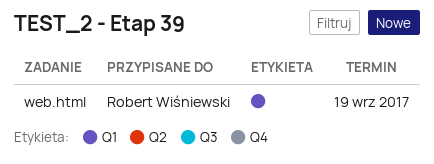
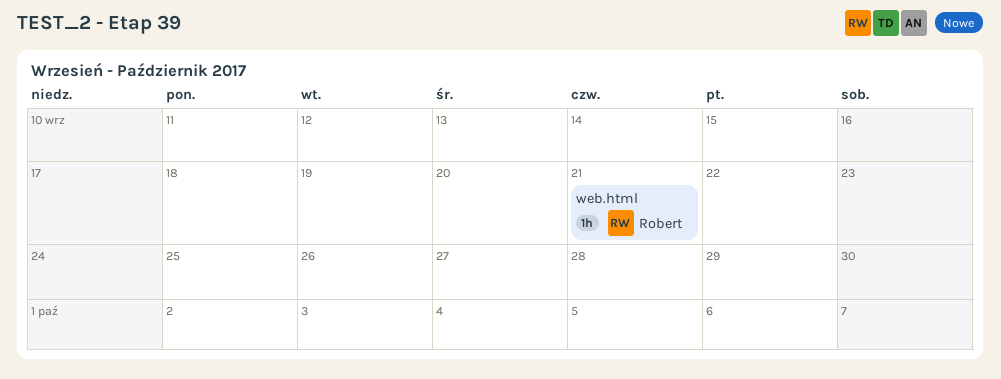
web.html, due: Sep 19 -> Sep 21

